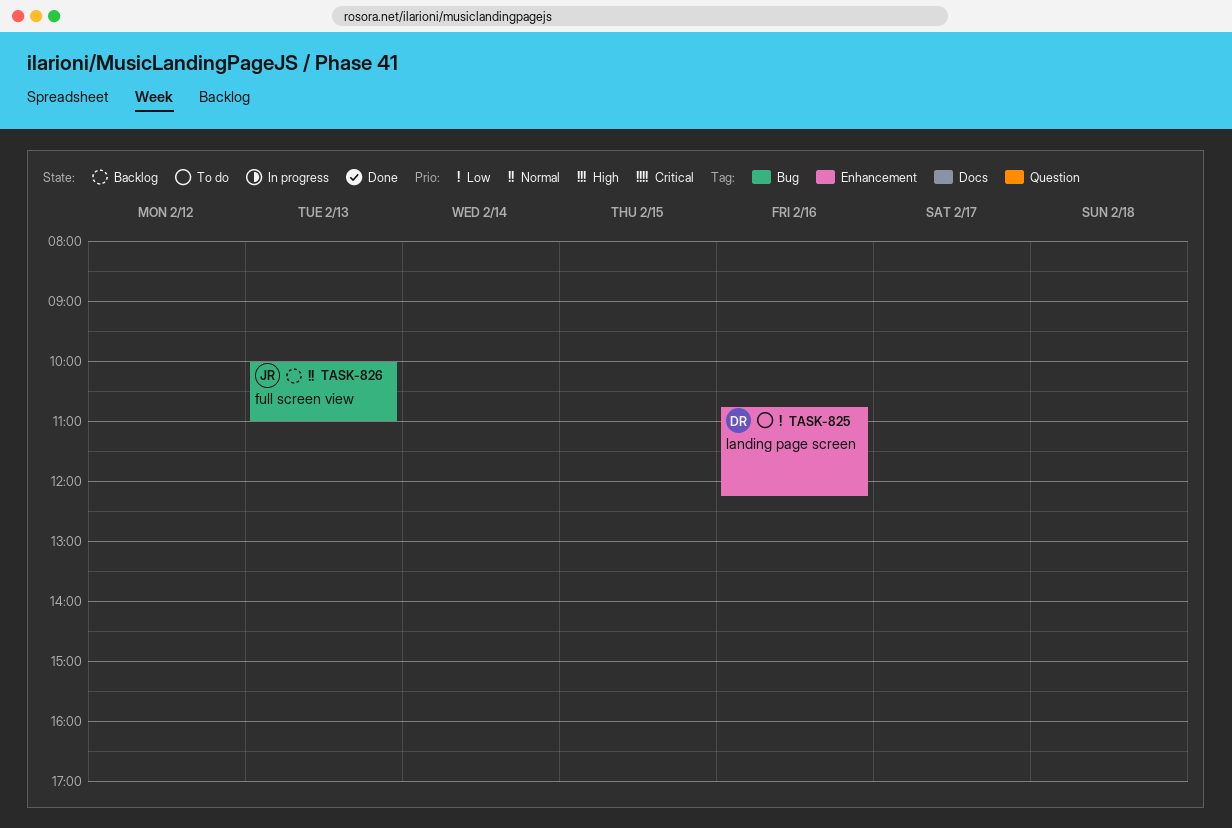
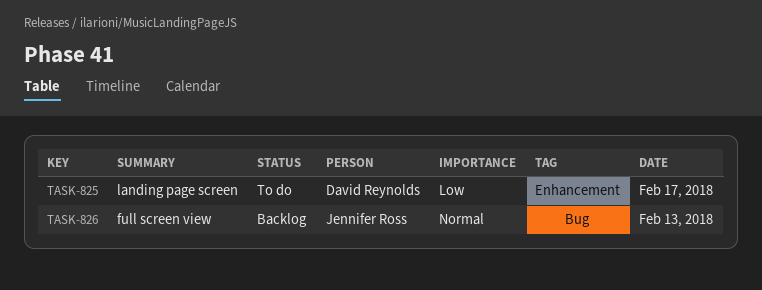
TASK-825, day: Feb 16 -> Feb 17

